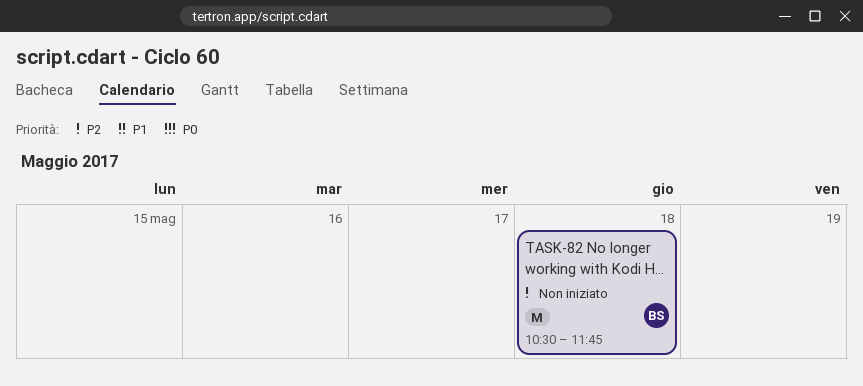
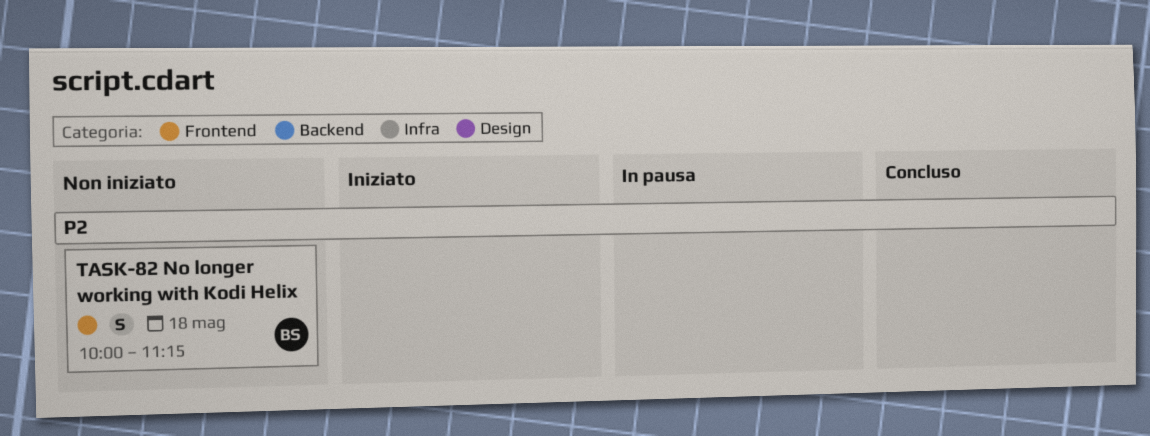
TASK-82, estimate: M -> S
TASK-82, begins: 10:30 -> 10:00
TASK-82, ends: 11:45 -> 11:15

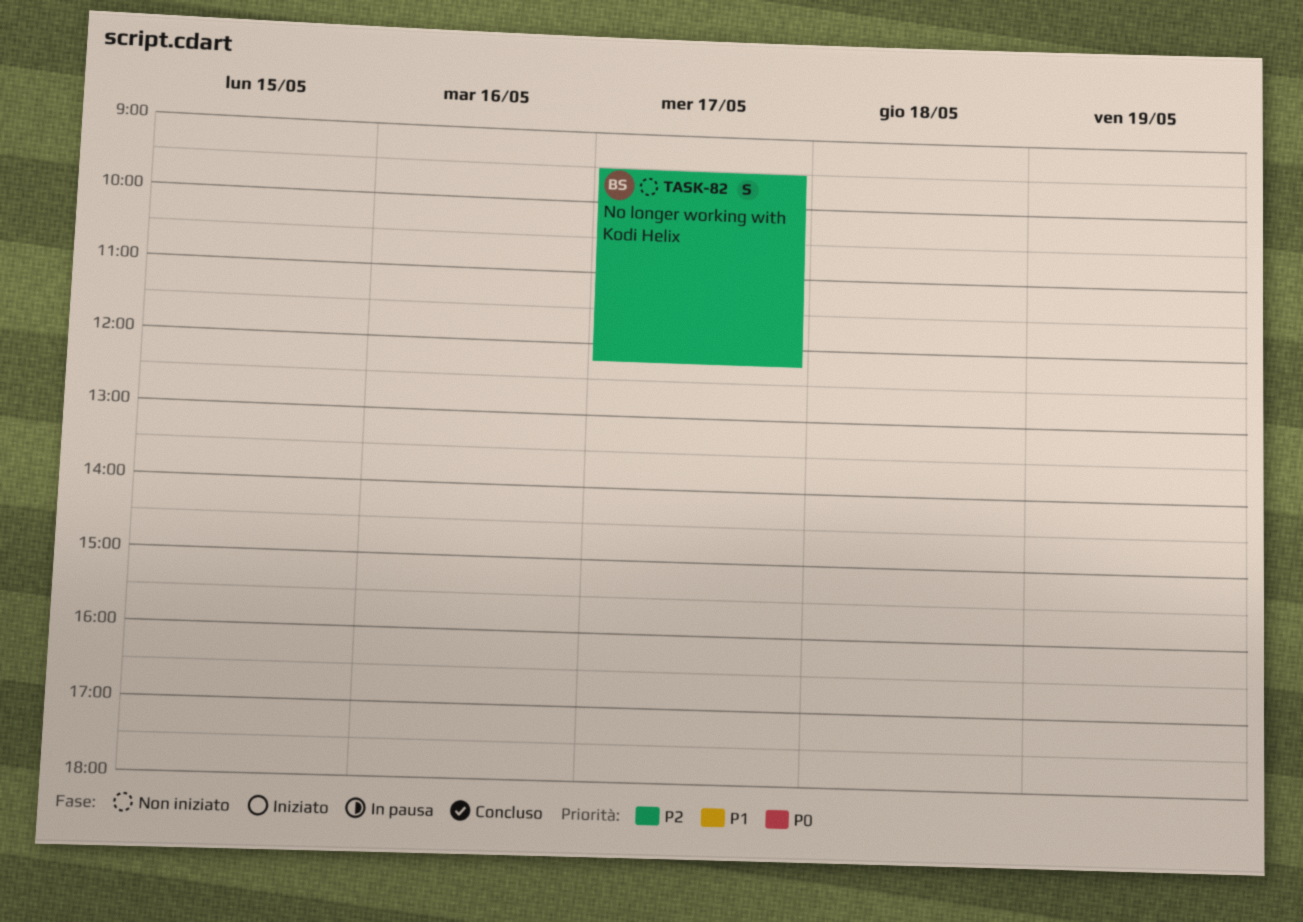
TASK-82, day: May 18 -> May 17
TASK-82, begins: 10:00 -> 09:30
TASK-82, ends: 11:15 -> 12:15

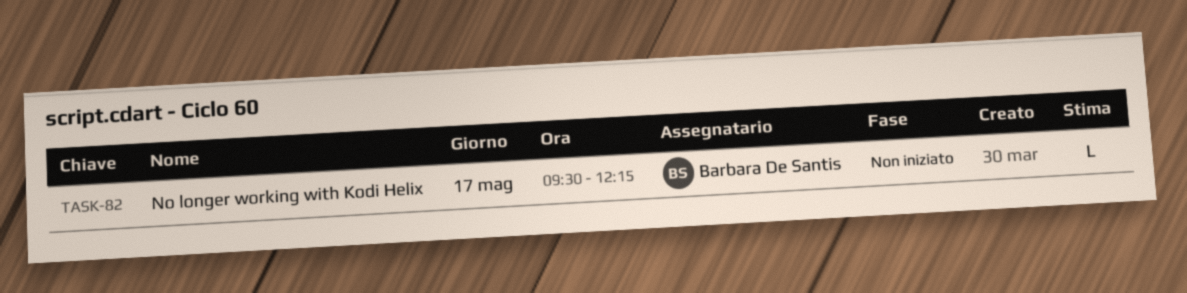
TASK-82, estimate: S -> L

